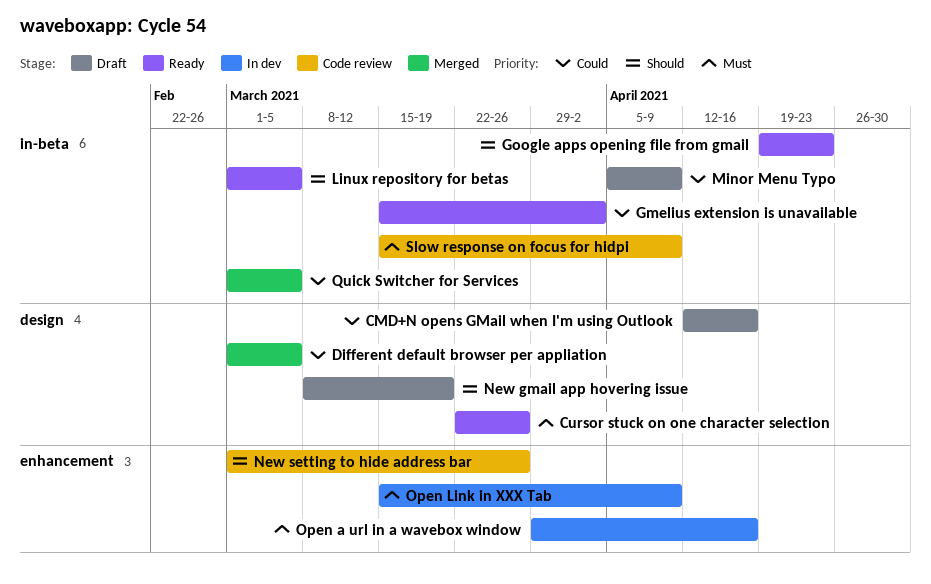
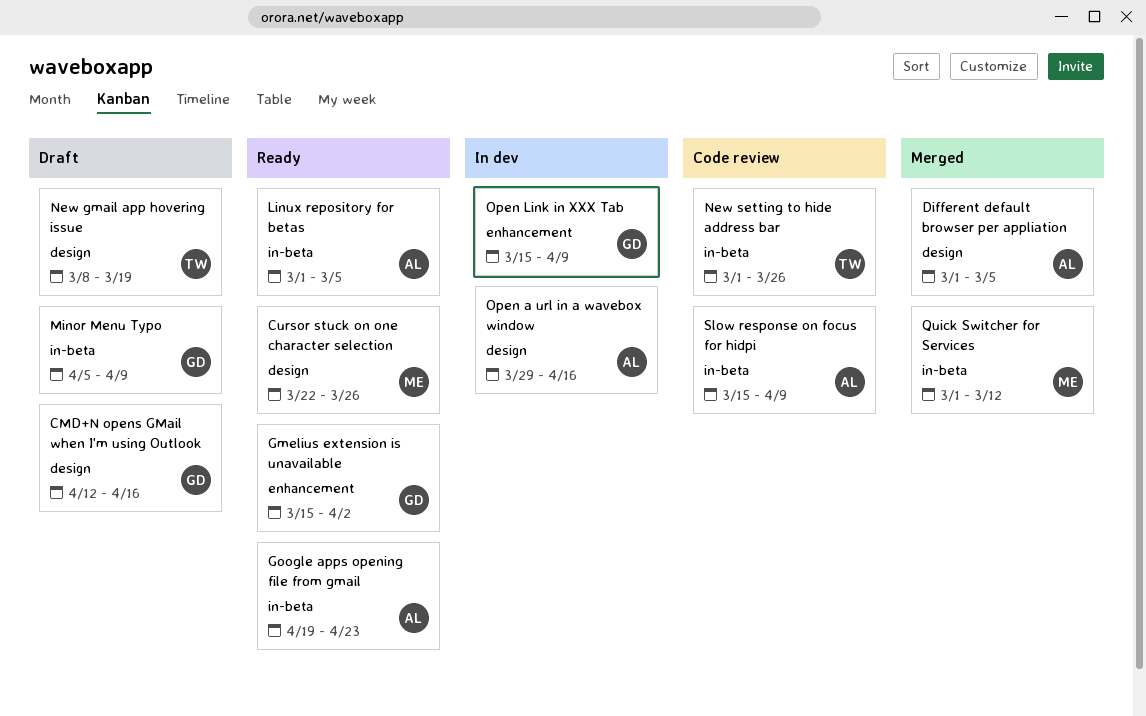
Gmelius extension is unavailable, label: in-beta -> enhancement
New setting to hide address bar, label: enhancement -> in-beta
Open a url in a wavebox window, label: enhancement -> design
Quick Switcher for Services, due: Mar 5 -> Mar 12

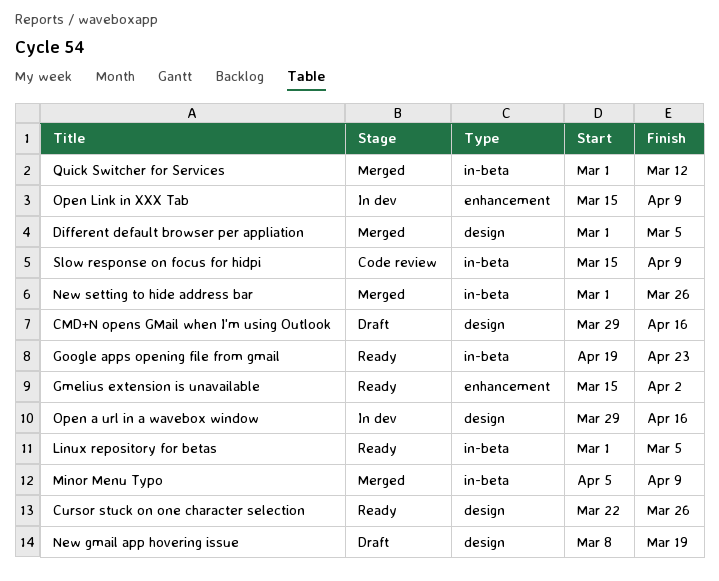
CMD+N opens GMail when I'm using Outlook, start: Apr 12 -> Mar 29
Minor Menu Typo, status: Draft -> Merged
New setting to hide address bar, status: Code review -> Merged

